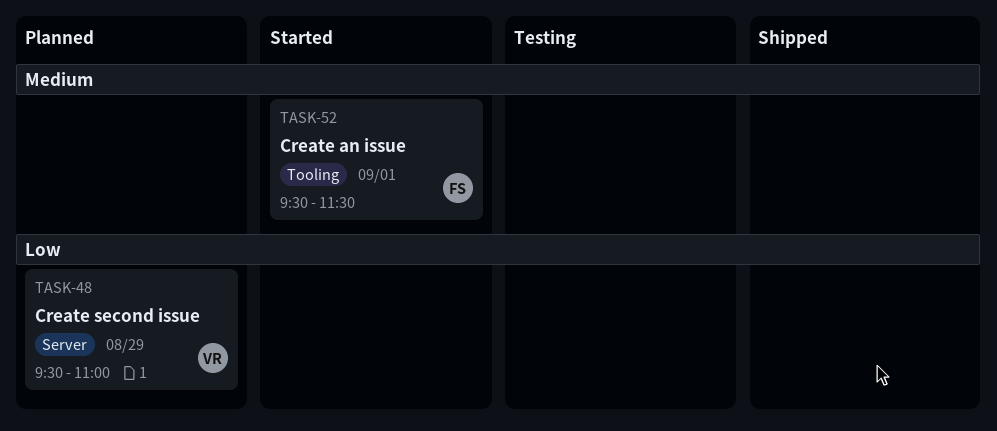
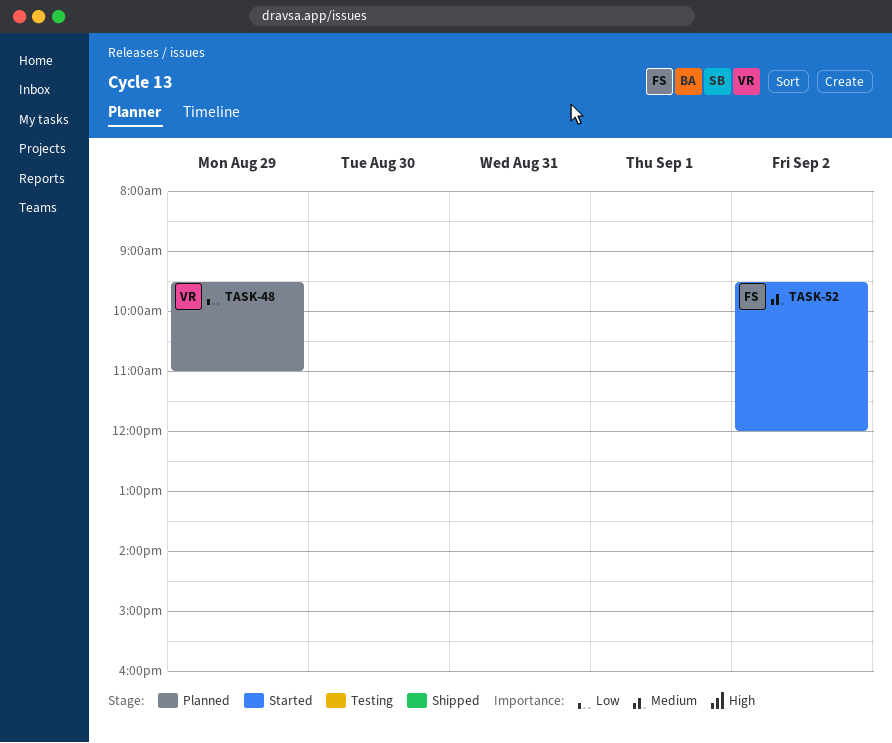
TASK-52, day: Sep 1 -> Sep 2
TASK-52, ends: 11:30 -> 12:00

